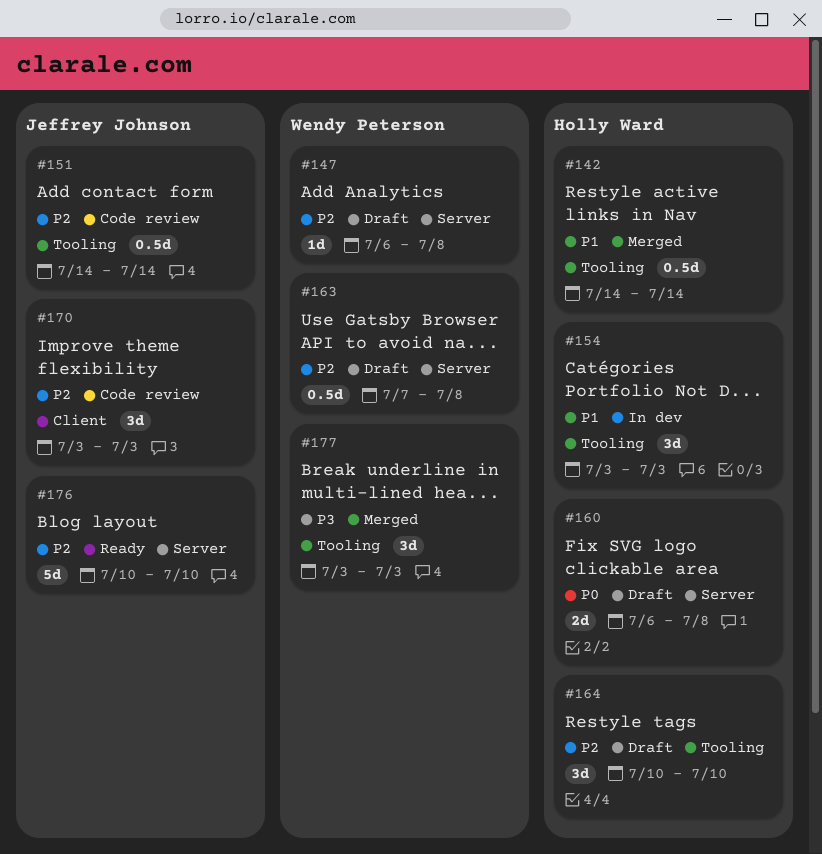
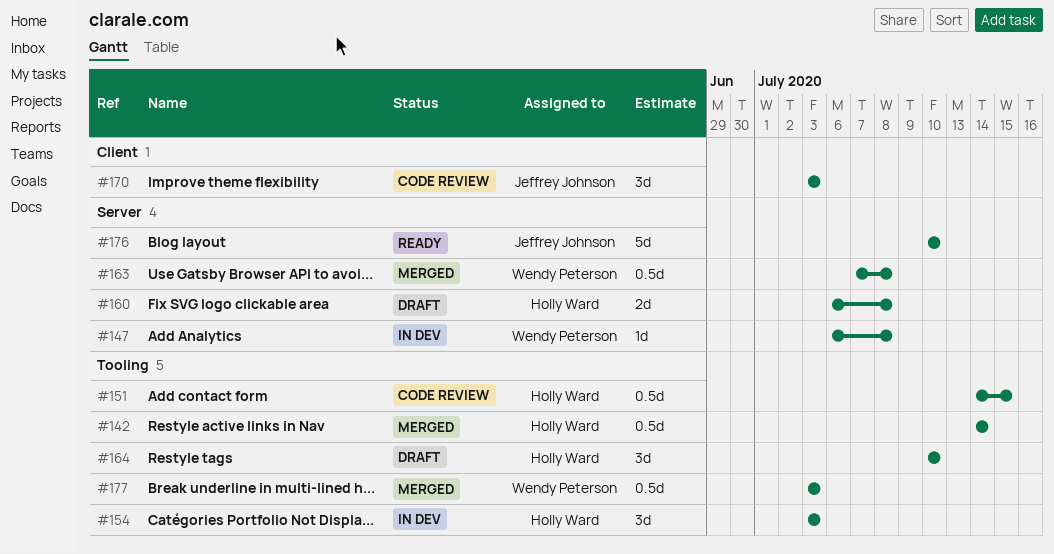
#147, status: Draft -> In dev
#151, owner: Jeffrey Johnson -> Holly Ward
#151, due: Jul 14 -> Jul 15
#163, status: Draft -> Merged
#177, estimate: 3d -> 0.5d

